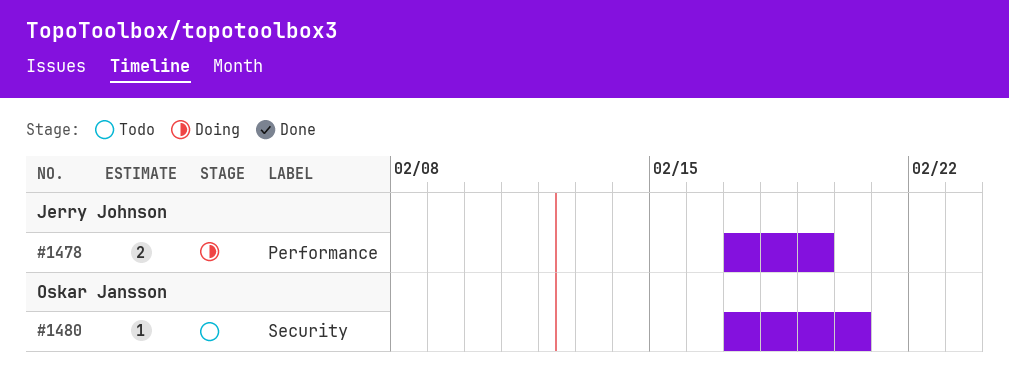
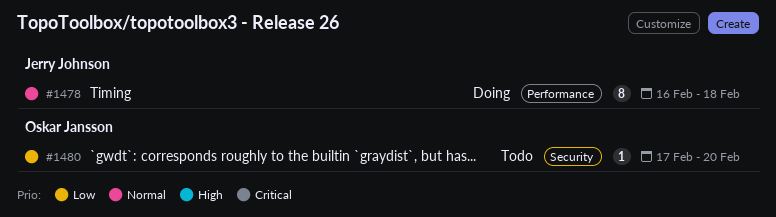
#1478, estimate: 2 -> 8
#1478, start: Feb 17 -> Feb 16
#1478, due: Feb 19 -> Feb 18

